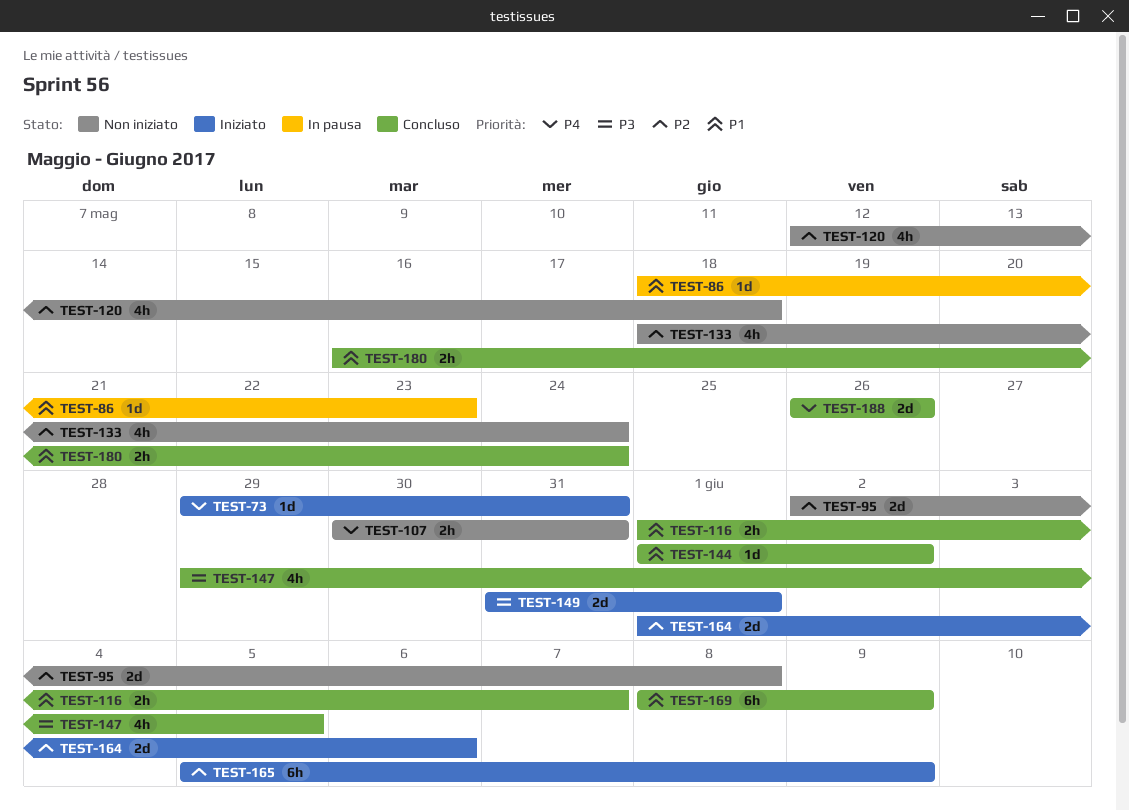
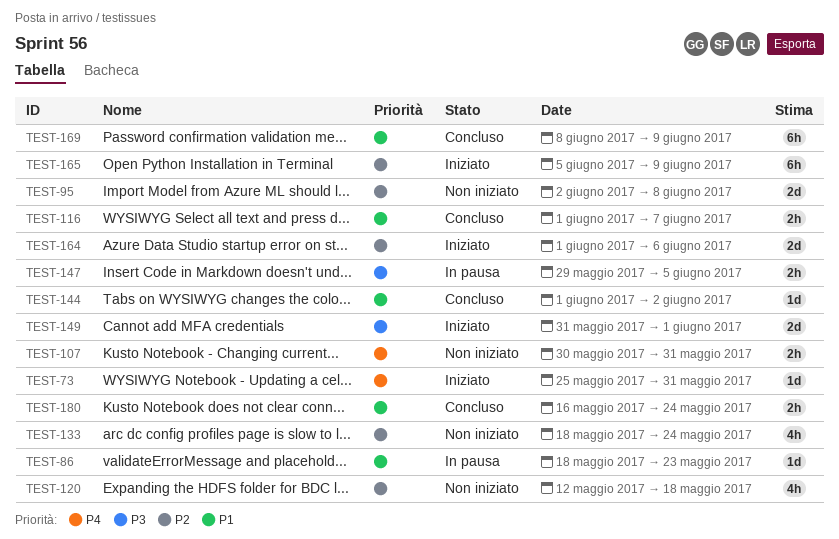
TEST-73, start: May 29 -> May 25
TEST-147, status: Concluso -> In pausa
TEST-147, estimate: 4h -> 2h
TEST-188: present -> none

